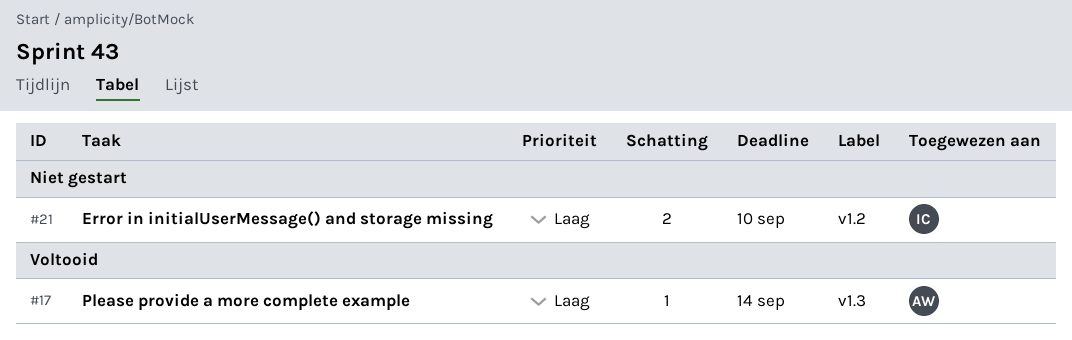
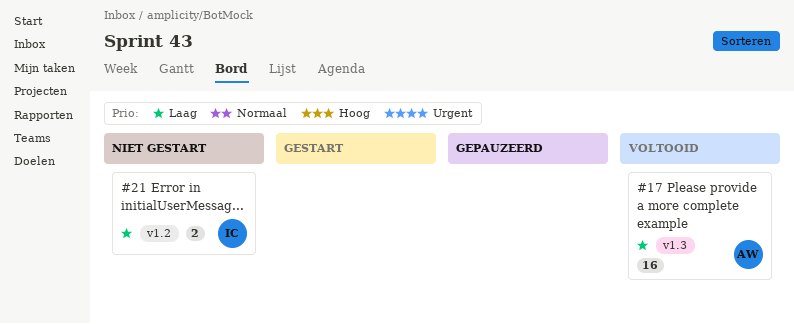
#17, estimate: 1 -> 16

